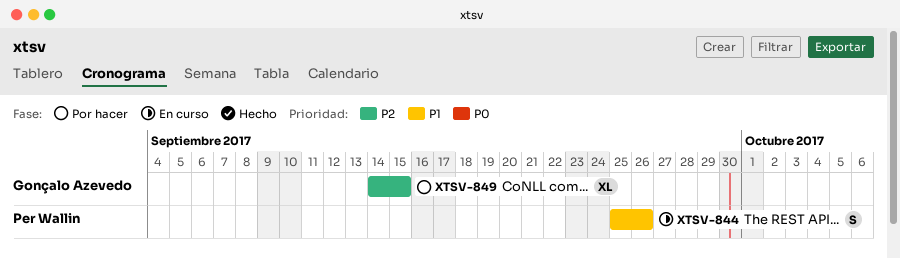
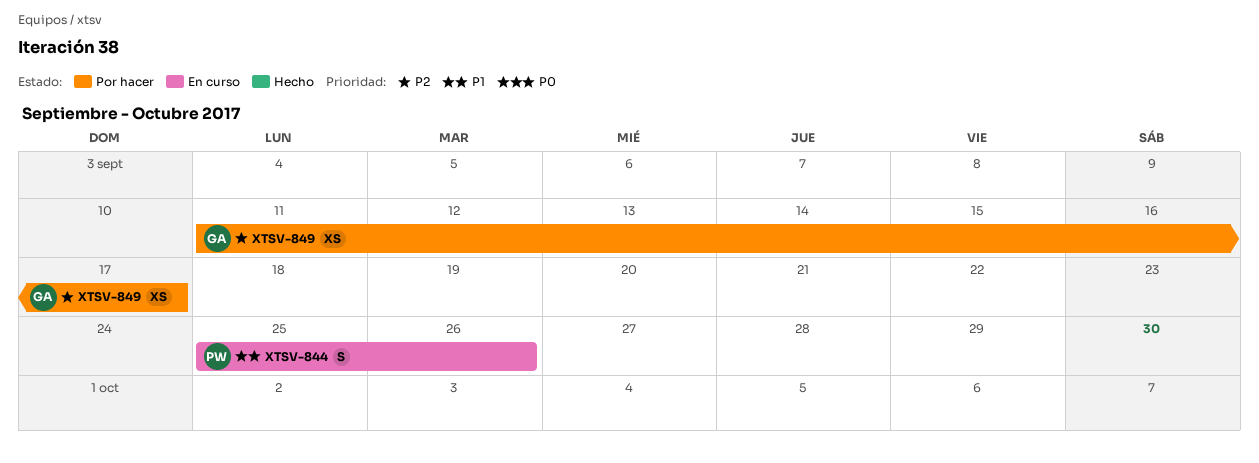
XTSV-849, estimate: XL -> XS
XTSV-849, start: Sep 14 -> Sep 11
XTSV-849, due: Sep 15 -> Sep 17

